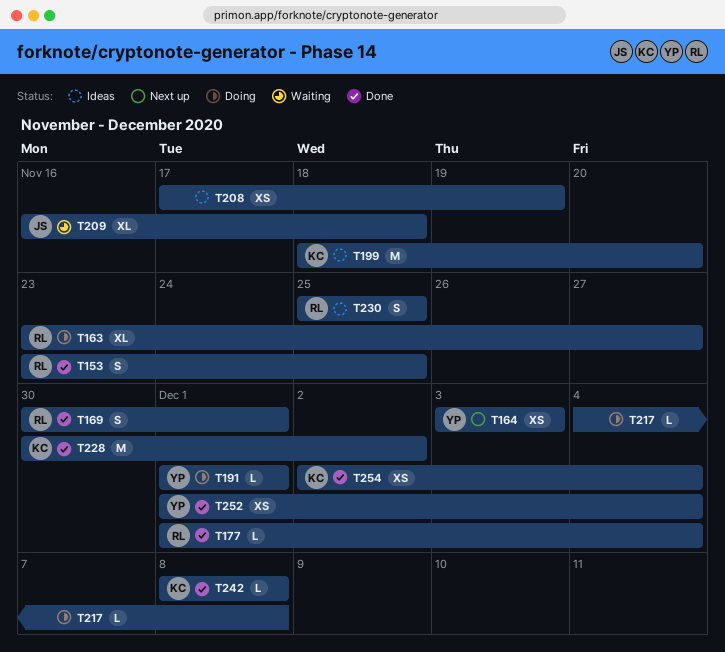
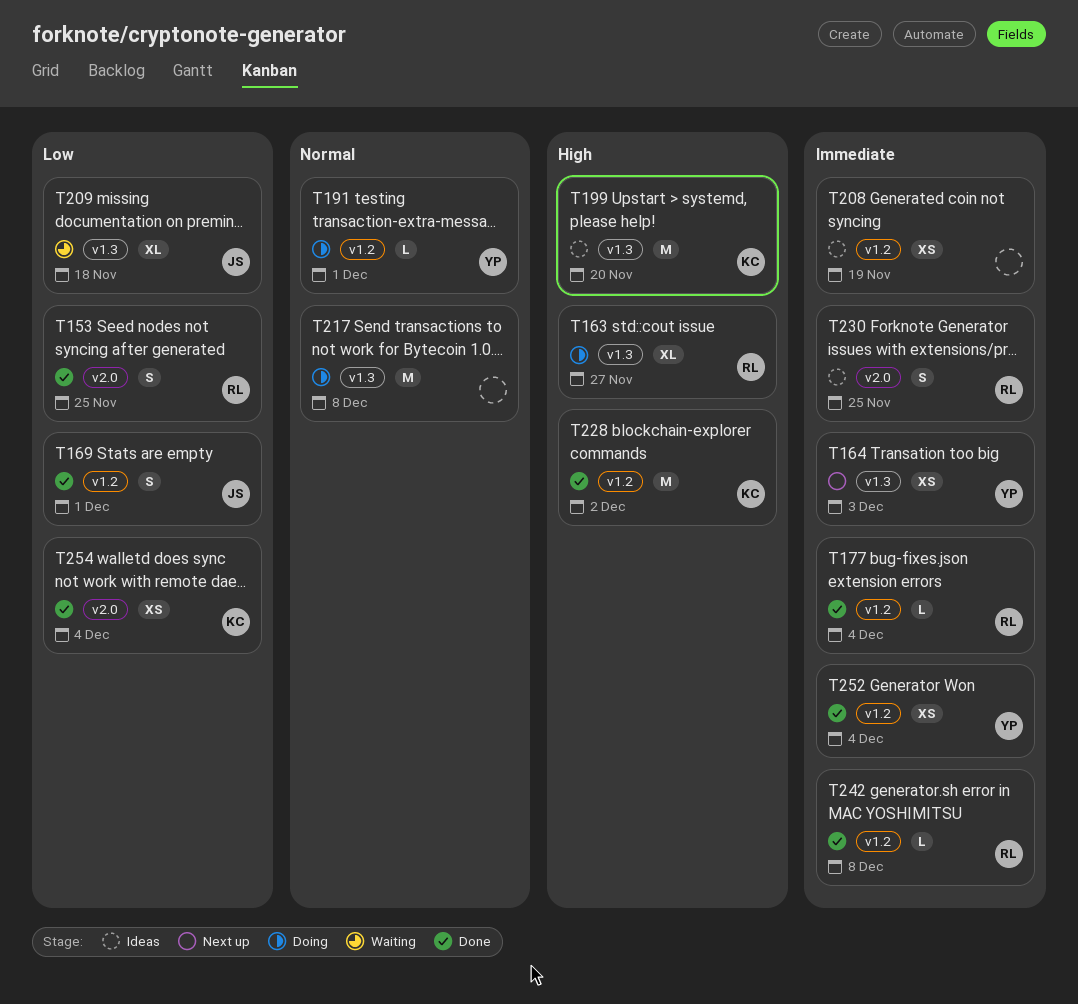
T169, owner: RL -> JS
T217, estimate: L -> M
T242, owner: KC -> RL

